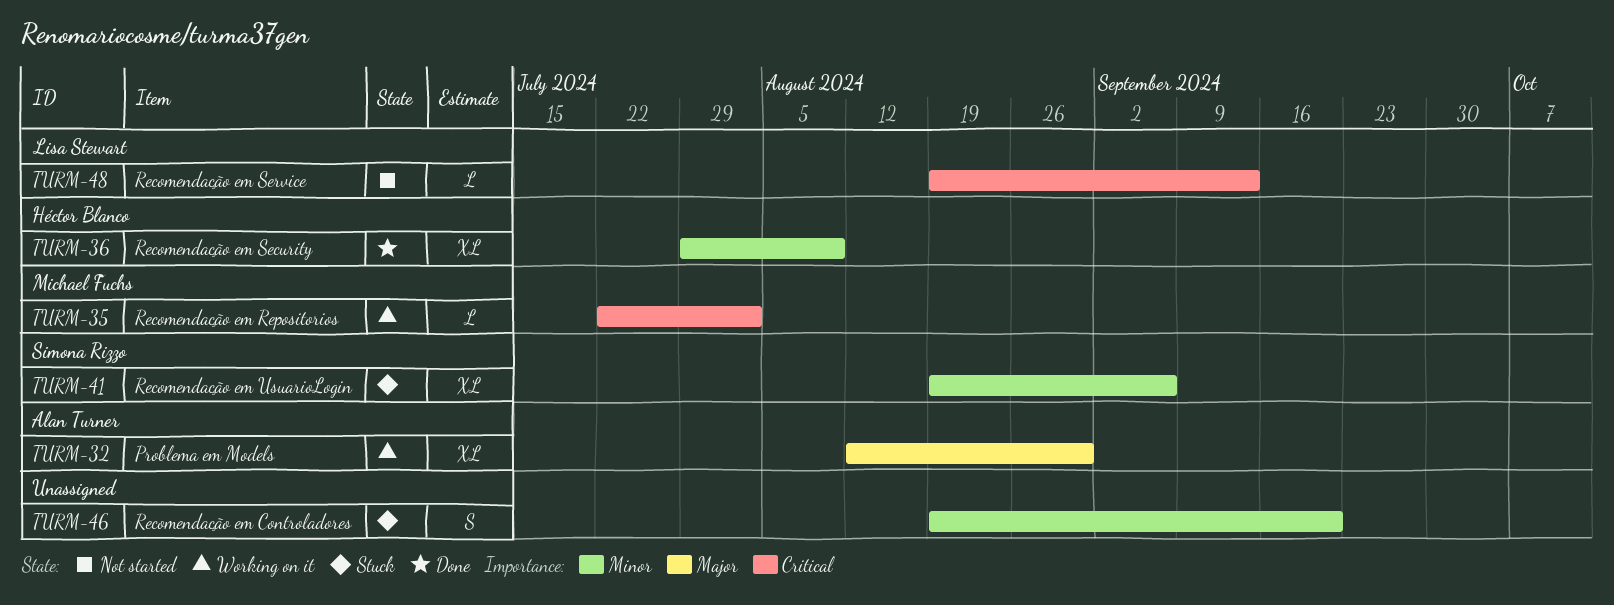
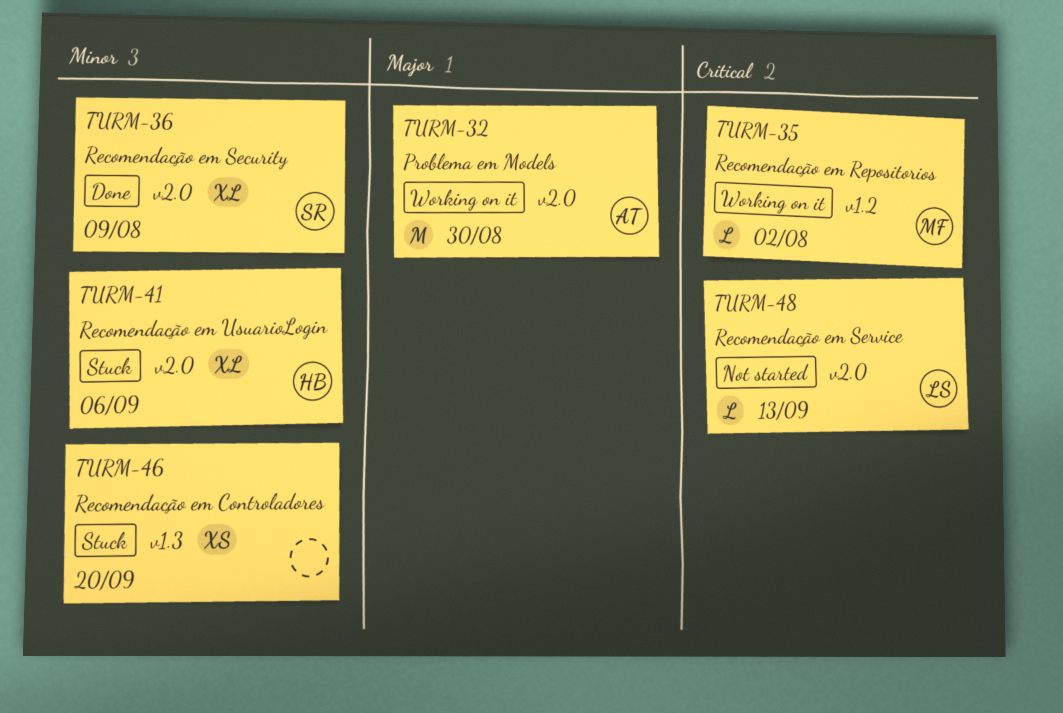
TURM-32, estimate: XL -> M
TURM-36, owner: Héctor Blanco -> Simona Rizzo
TURM-41, owner: Simona Rizzo -> Héctor Blanco
TURM-46, estimate: S -> XS

